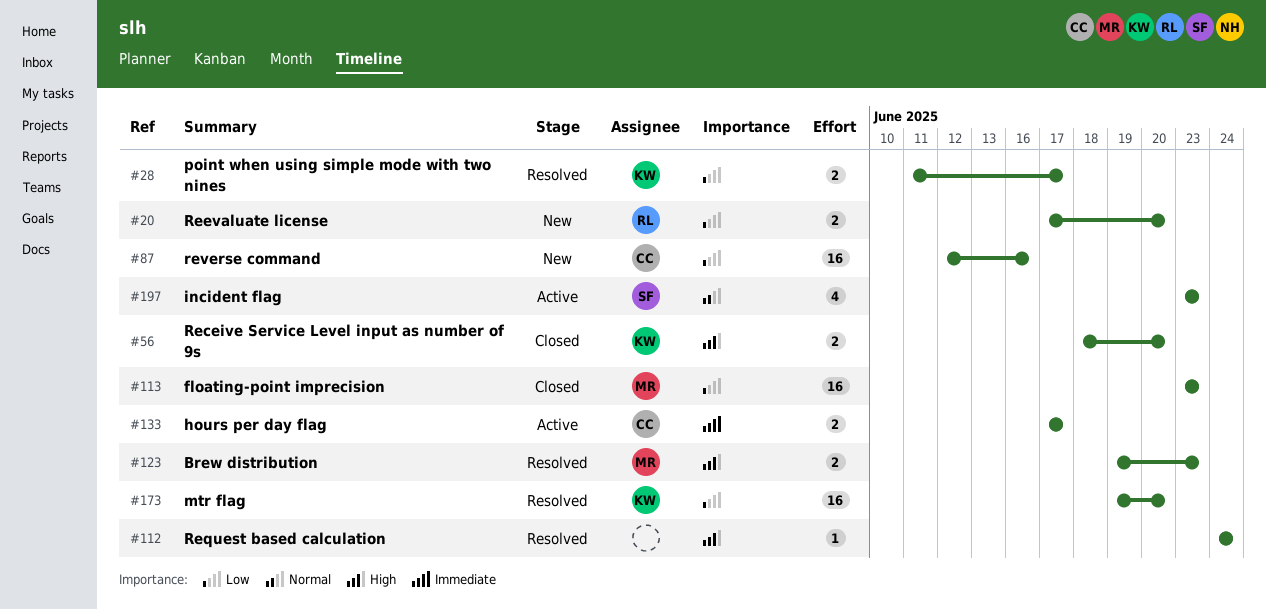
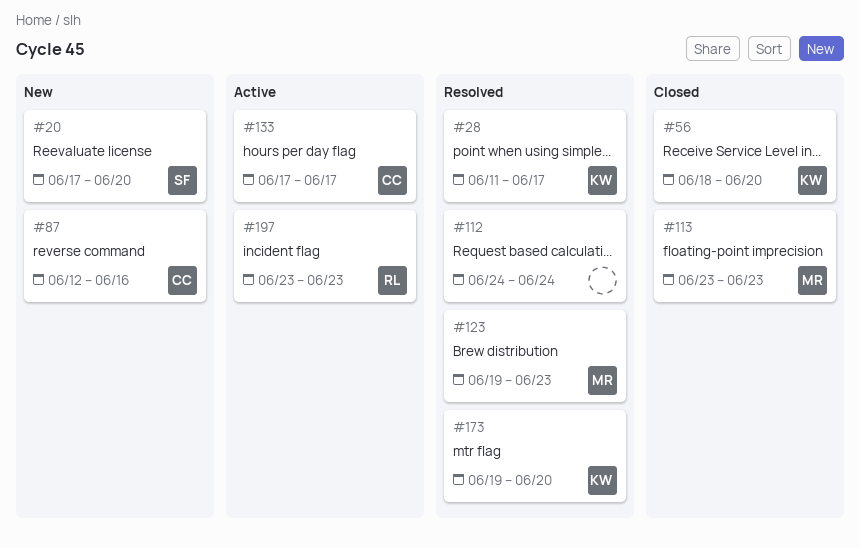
#20, owner: RL -> SF
#197, owner: SF -> RL

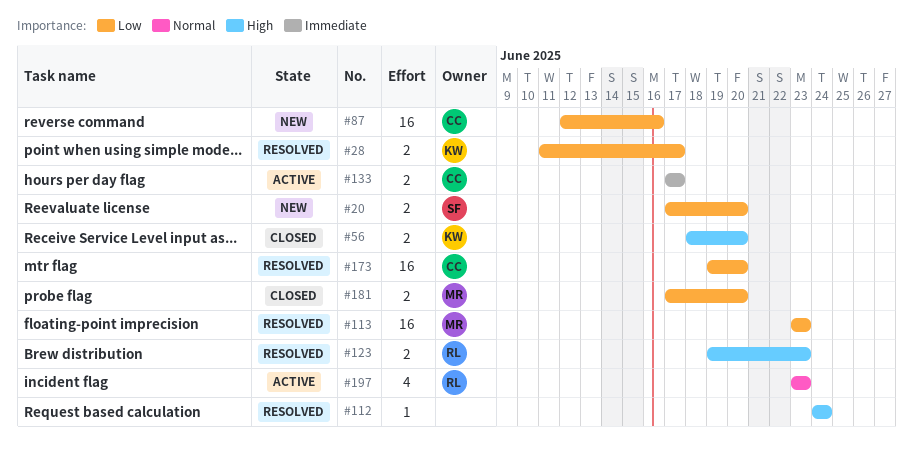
#113, status: Closed -> Resolved
#123, owner: MR -> RL
#173, owner: KW -> CC
#181: none -> present

